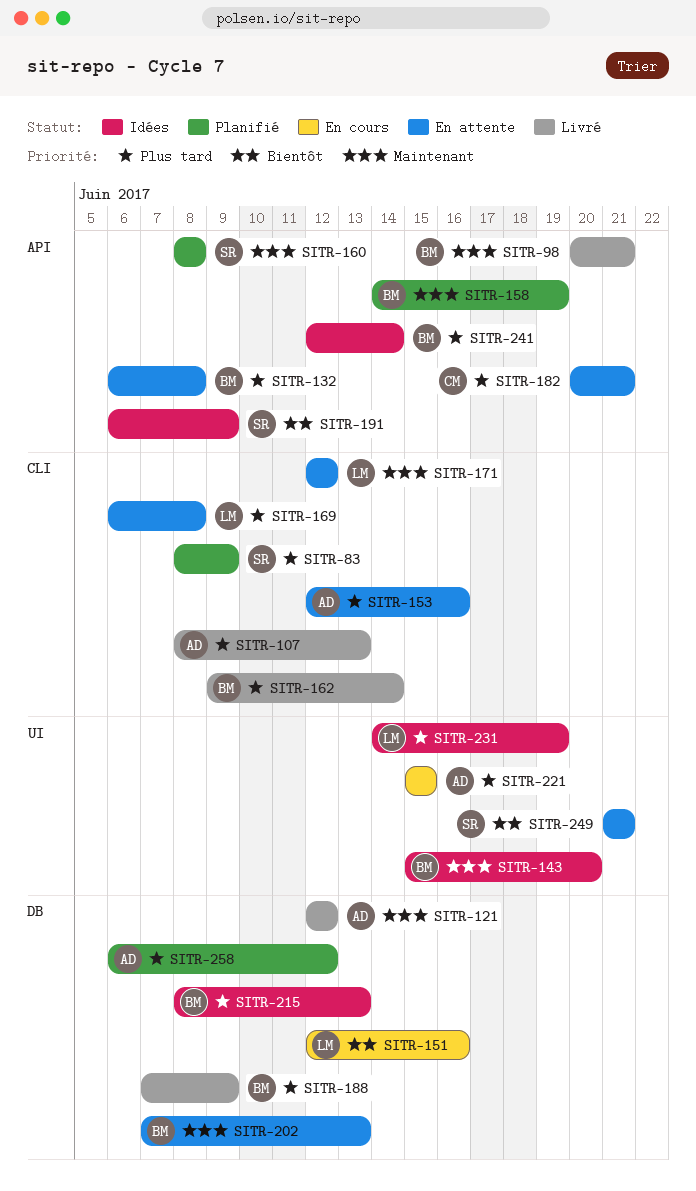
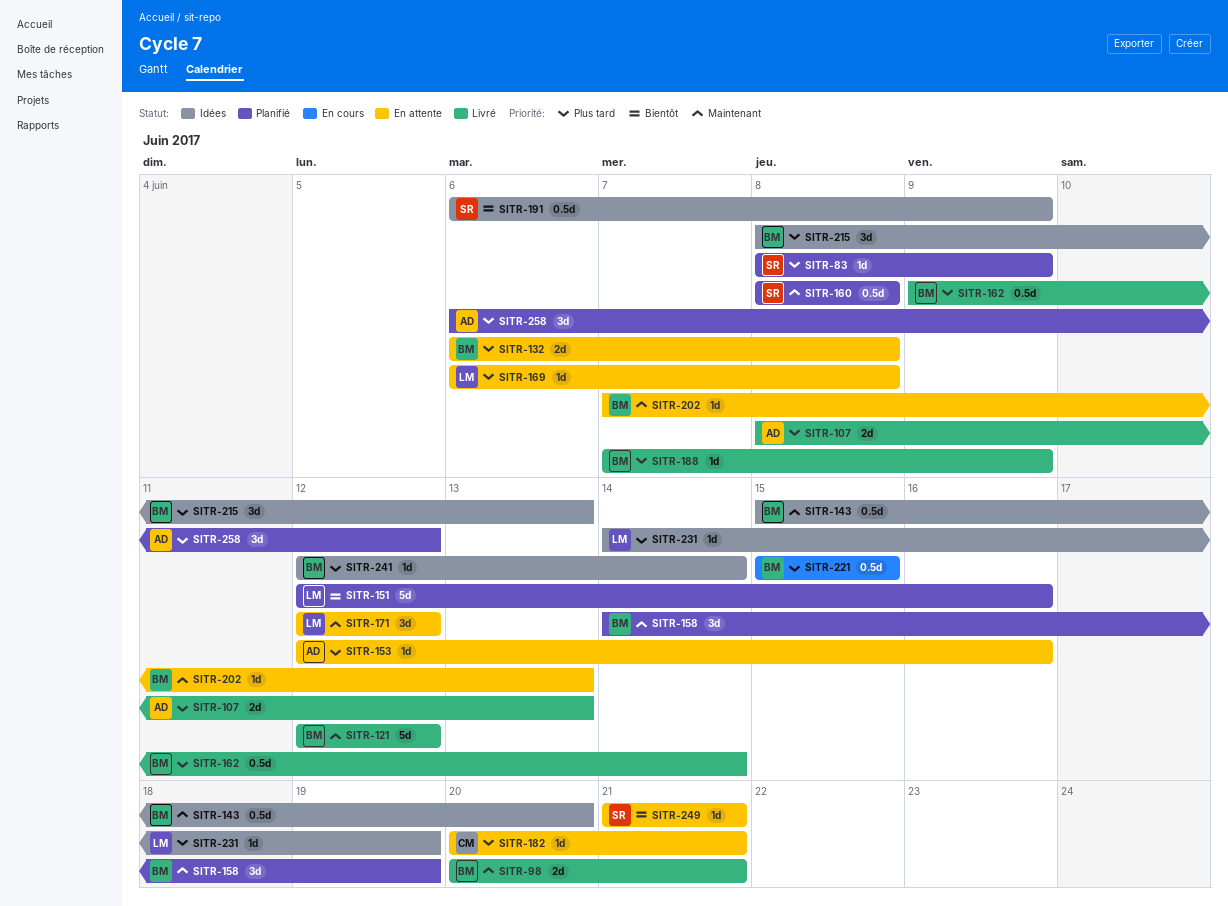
SITR-121, owner: AD -> BM
SITR-151, status: En cours -> Planifié
SITR-221, owner: AD -> BM

